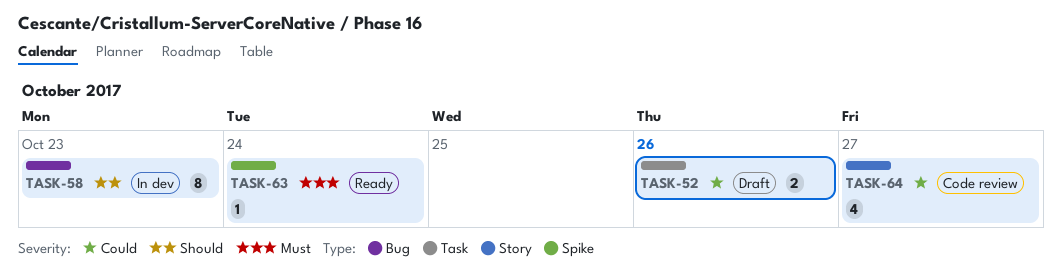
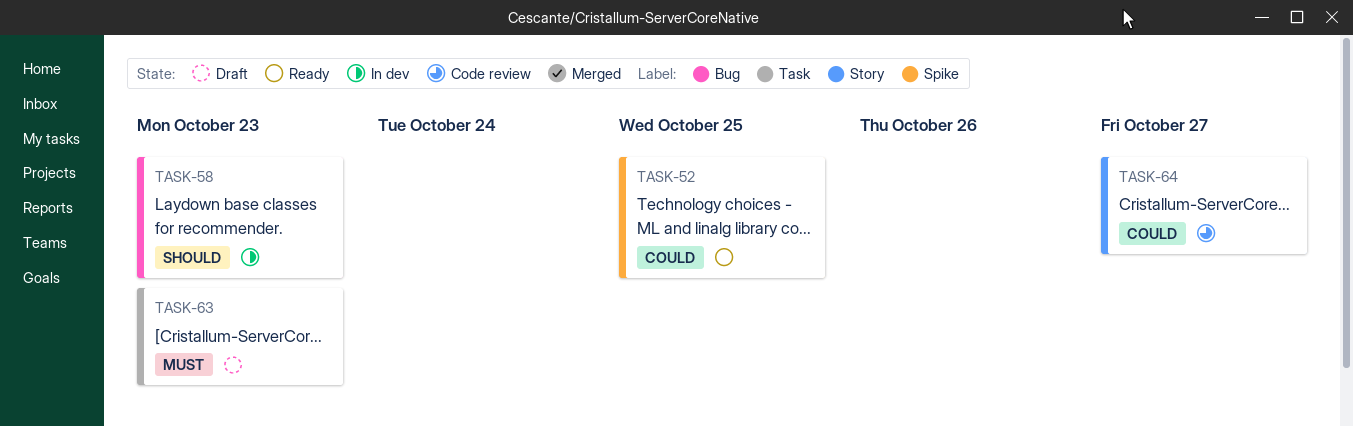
TASK-52, status: Draft -> Ready
TASK-52, label: Task -> Spike
TASK-52, due: Oct 26 -> Oct 25
TASK-63, status: Ready -> Draft
TASK-63, label: Spike -> Task
TASK-63, due: Oct 24 -> Oct 23

